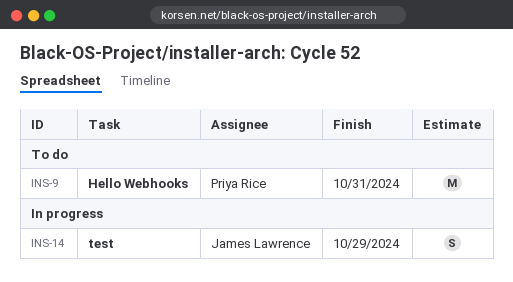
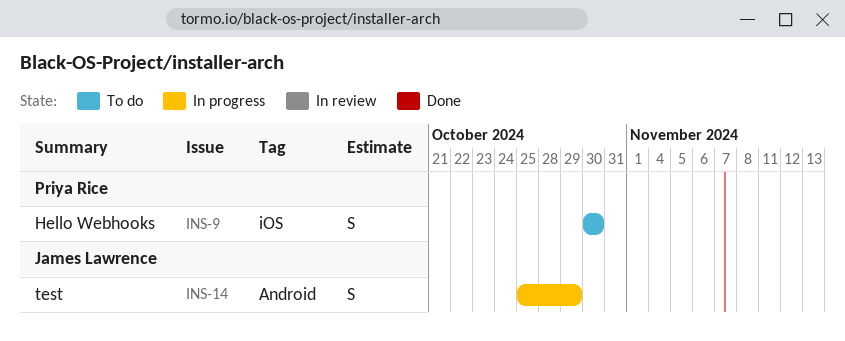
INS-9, estimate: M -> S
INS-9, due: Oct 31 -> Oct 30

